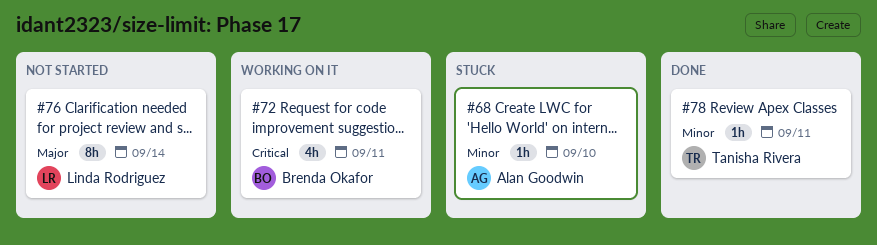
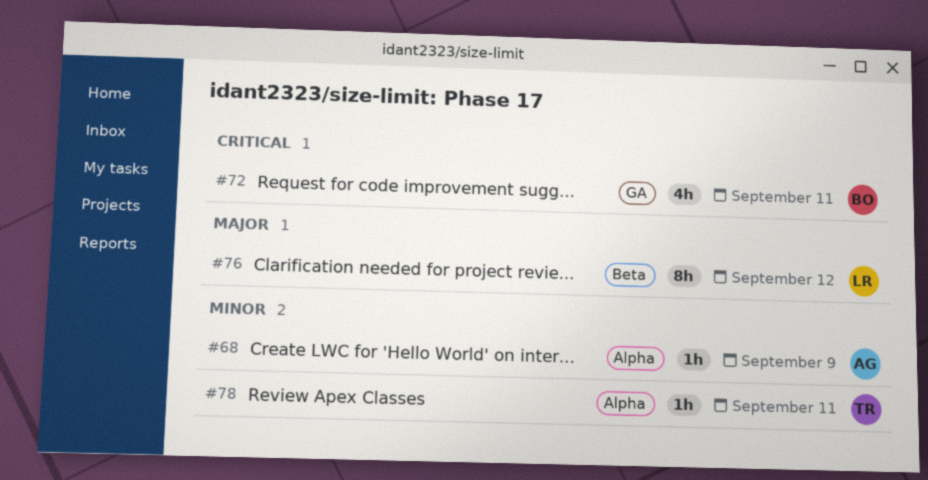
#68, due: Sep 10 -> Sep 9
#76, due: Sep 14 -> Sep 12

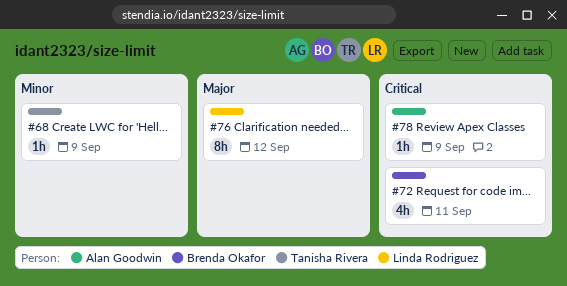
#68, owner: Alan Goodwin -> Tanisha Rivera
#78, owner: Tanisha Rivera -> Alan Goodwin
#78, priority: Minor -> Critical
#78, due: Sep 11 -> Sep 9

